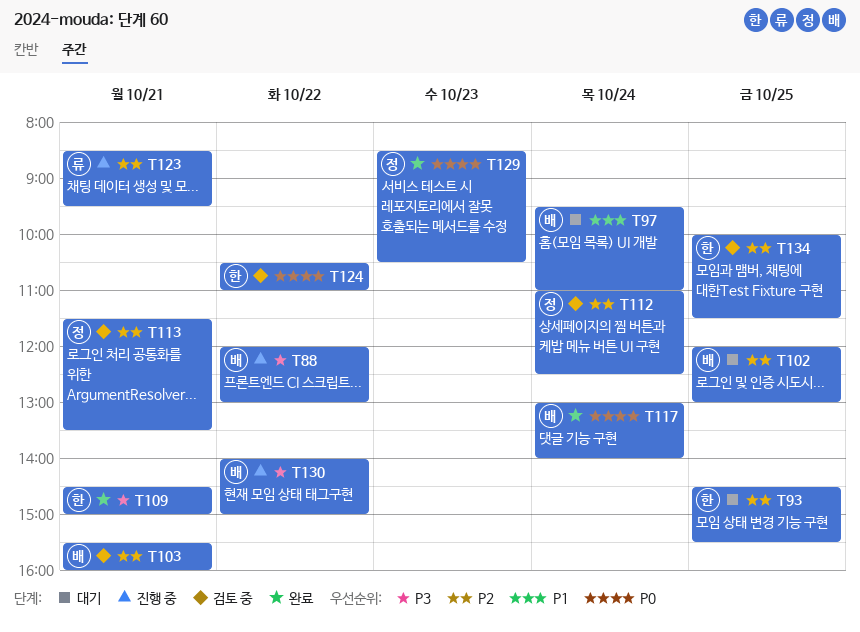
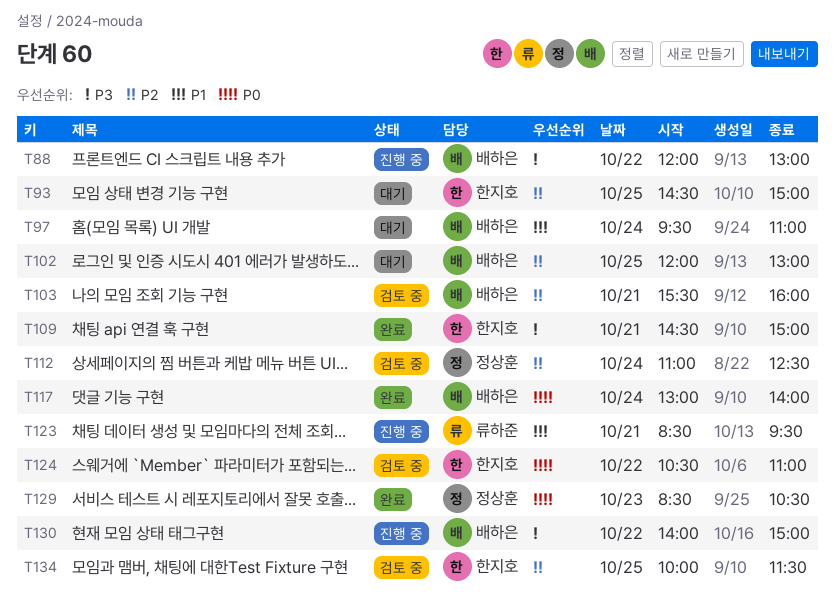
T93, ends: 15:30 -> 15:00
T113: present -> none
T123, priority: P2 -> P1

